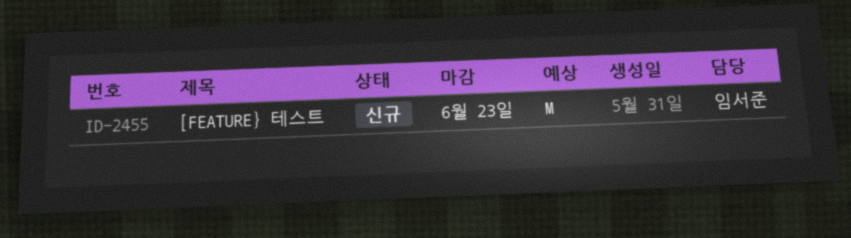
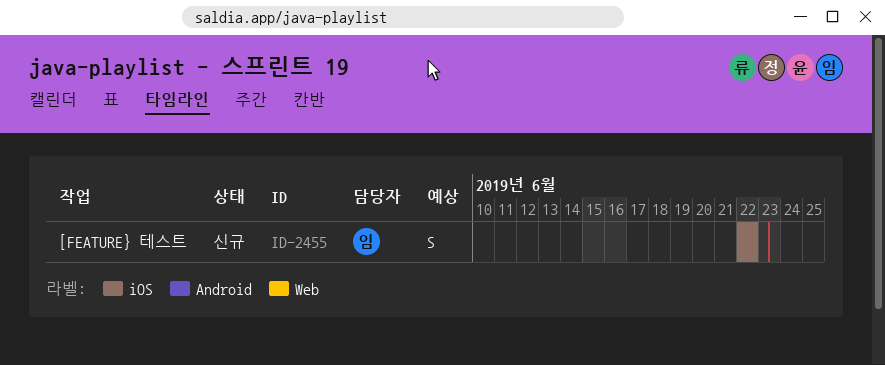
ID-2455, estimate: M -> S
ID-2455, due: Jun 23 -> Jun 22

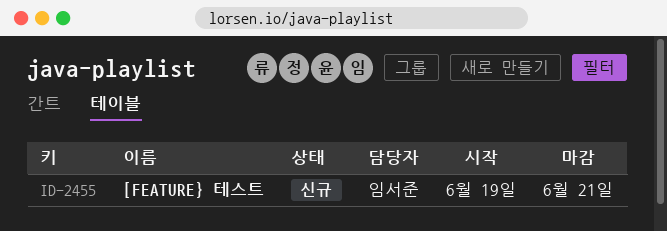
ID-2455, start: Jun 22 -> Jun 19
ID-2455, due: Jun 22 -> Jun 21

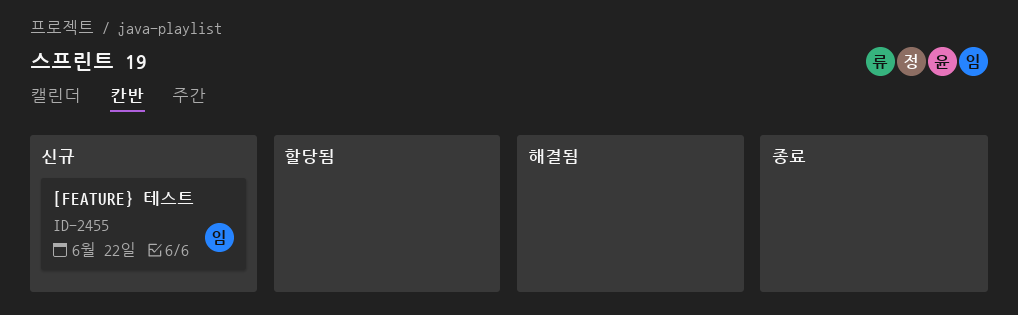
ID-2455, due: Jun 21 -> Jun 22

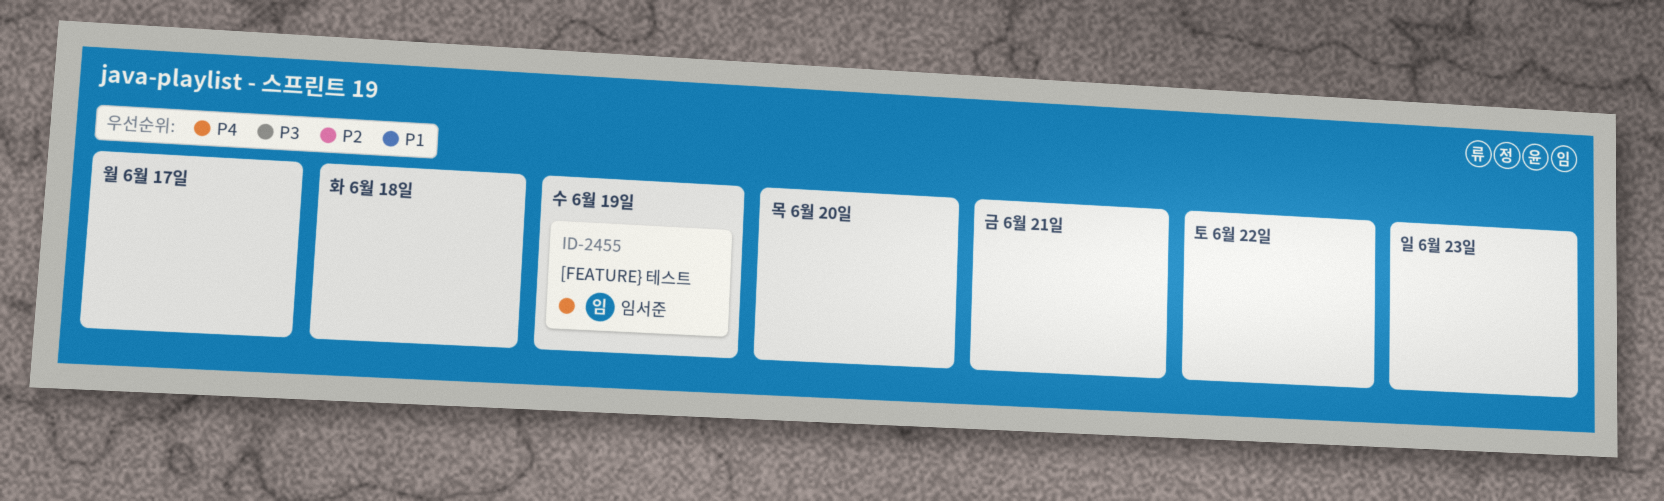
ID-2455, due: Jun 22 -> Jun 19

